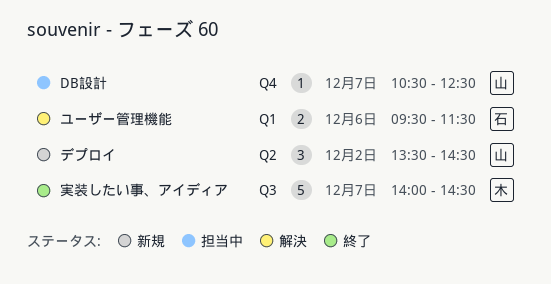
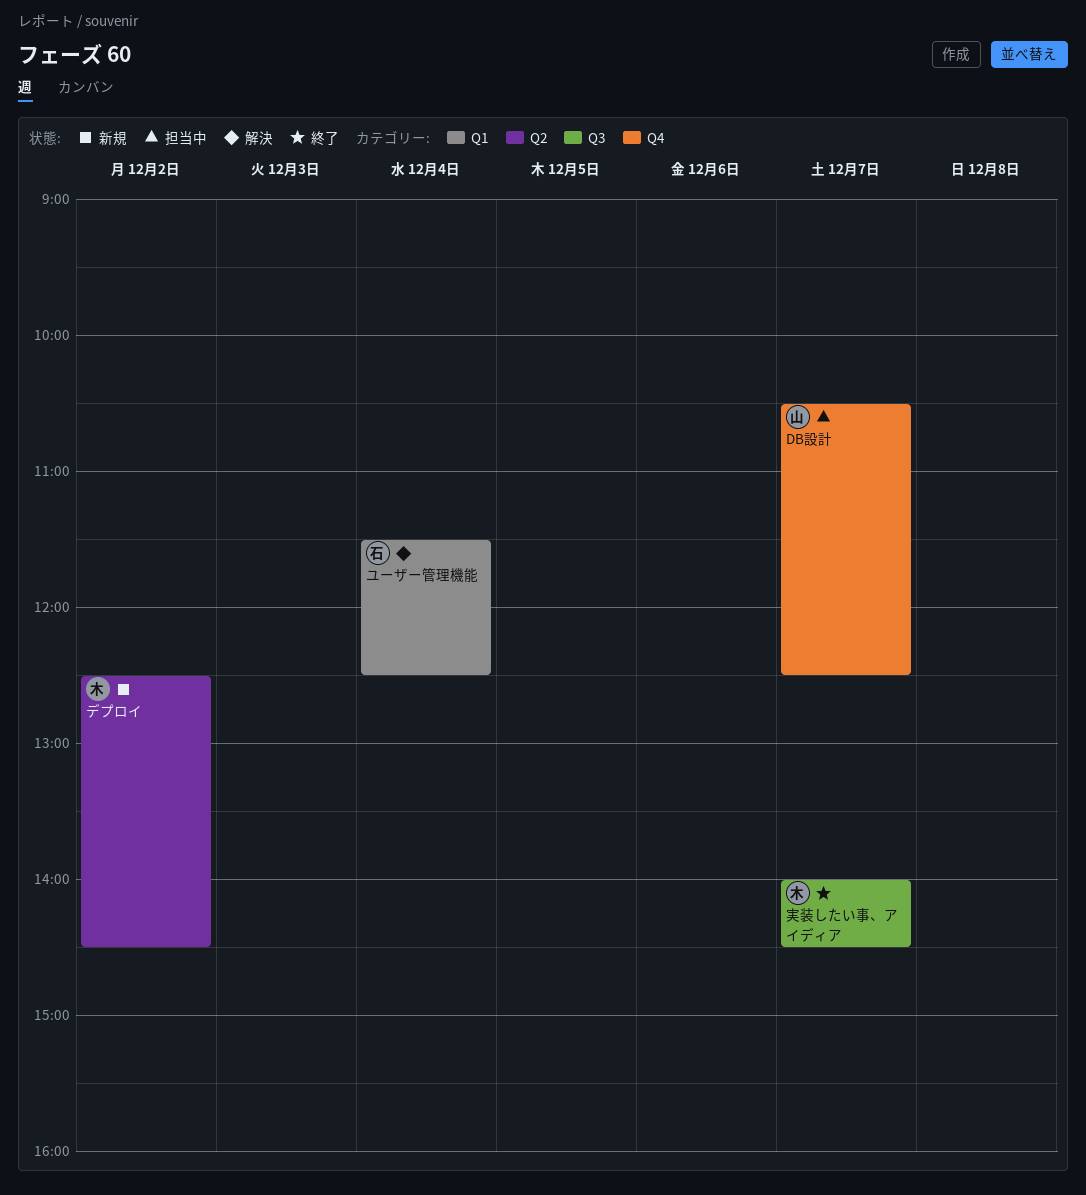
デプロイ, owner: 山 -> 木
デプロイ, begins: 13:30 -> 12:30
ユーザー管理機能, day: Dec 6 -> Dec 4
ユーザー管理機能, begins: 09:30 -> 11:30
ユーザー管理機能, ends: 11:30 -> 12:30

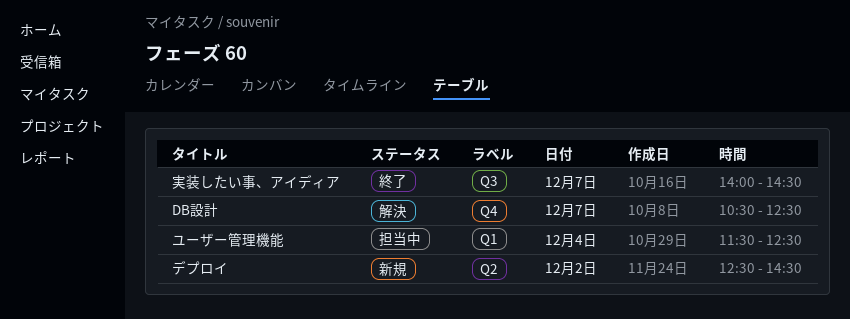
DB設計, status: 担当中 -> 解決
ユーザー管理機能, status: 解決 -> 担当中

